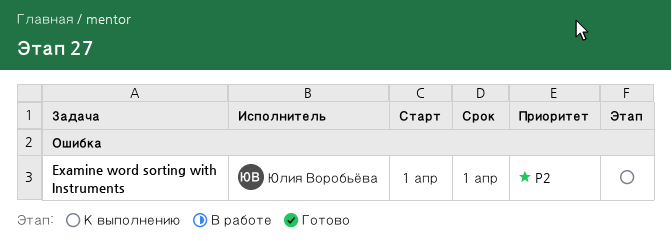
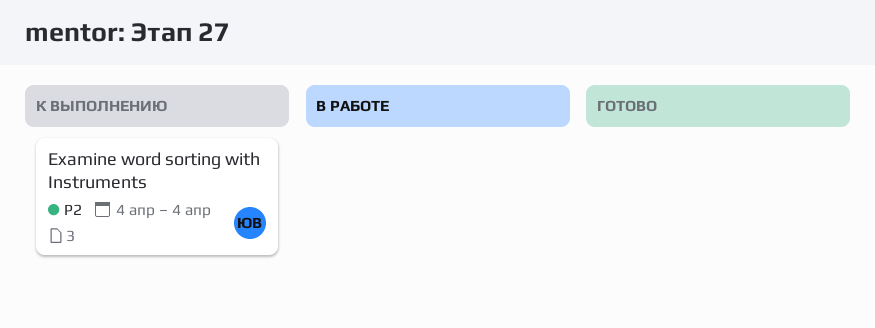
Examine word sorting with Instruments, start: Apr 1 -> Apr 4
Examine word sorting with Instruments, due: Apr 1 -> Apr 4

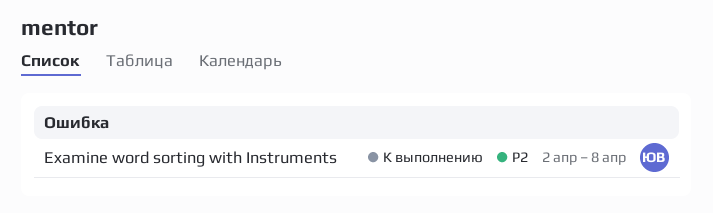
Examine word sorting with Instruments, start: Apr 4 -> Apr 2
Examine word sorting with Instruments, due: Apr 4 -> Apr 8

